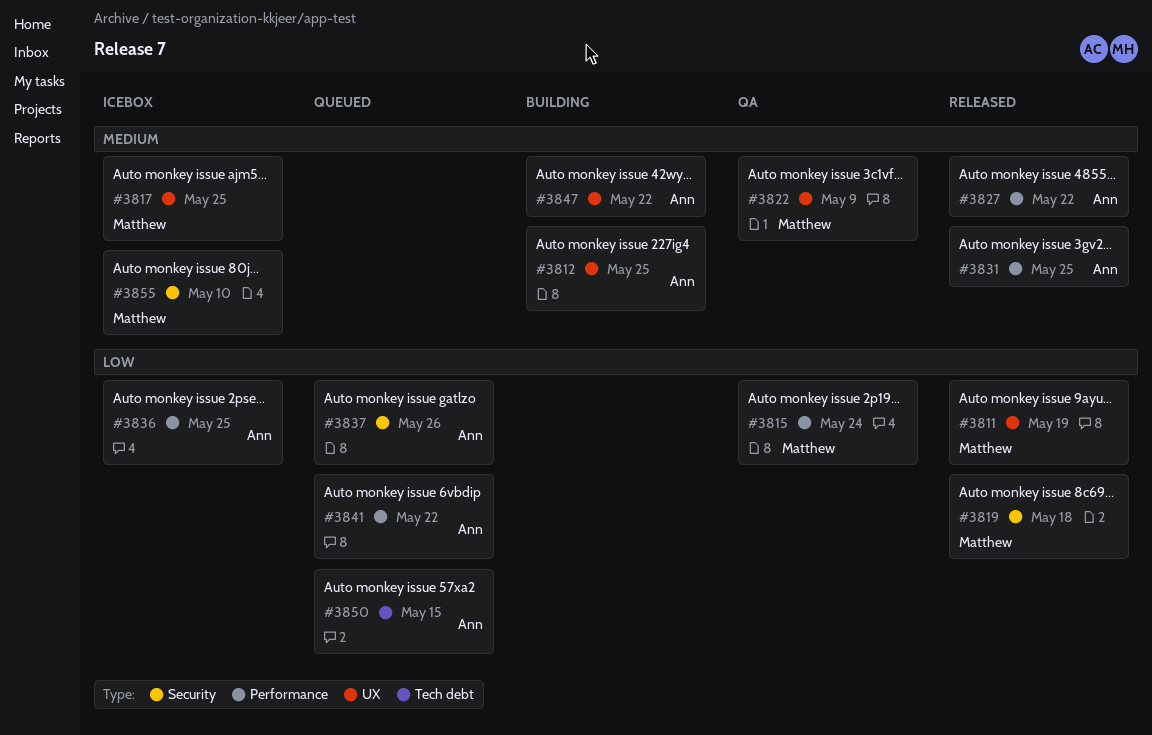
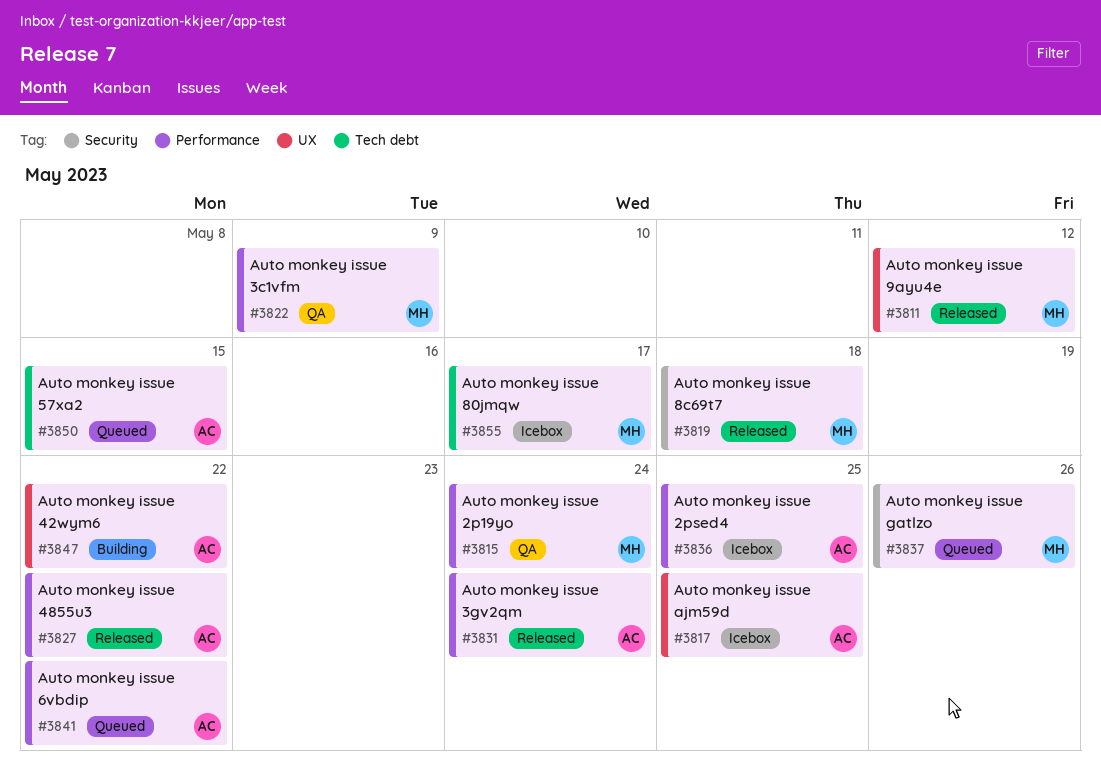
#3811, due: May 19 -> May 12
#3812: present -> none
#3817, owner: Matthew -> Ann
#3822, label: UX -> Performance
#3831, due: May 25 -> May 24
#3837, owner: Ann -> Matthew
#3855, label: Security -> Tech debt
#3855, due: May 10 -> May 17

